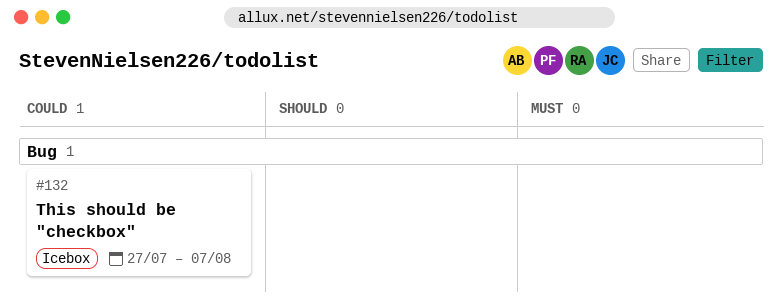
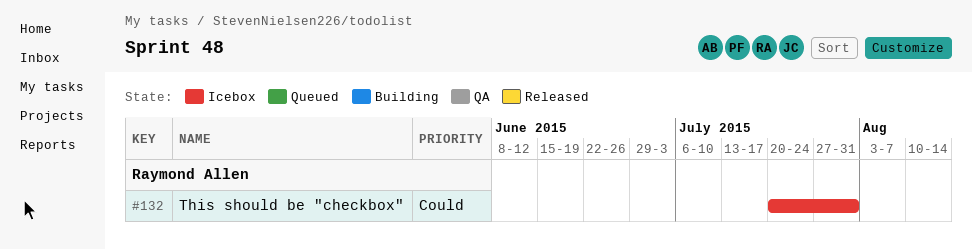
#132, start: Jul 27 -> Jul 20
#132, due: Aug 7 -> Jul 31

